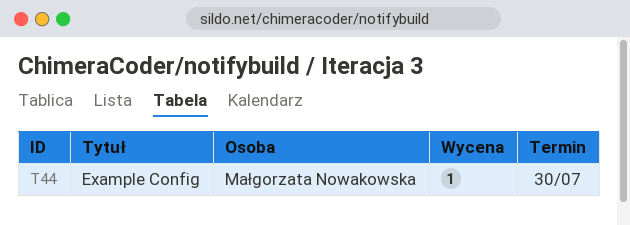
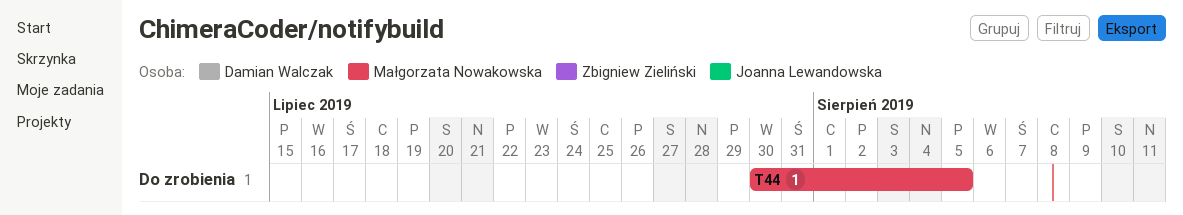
T44, due: Jul 30 -> Aug 5

